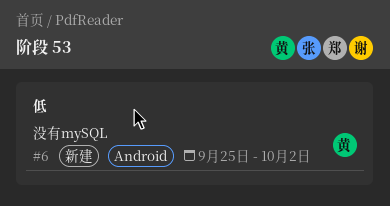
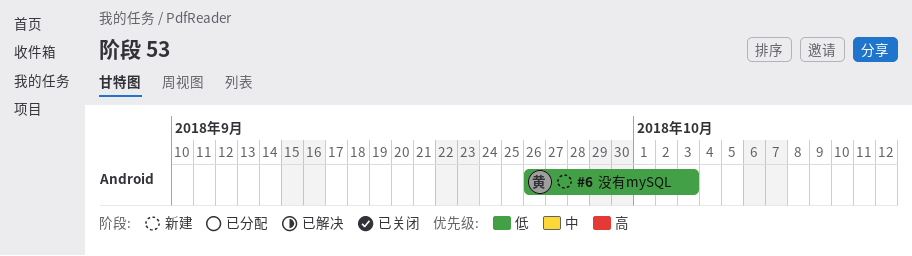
#6, start: Sep 25 -> Sep 26
#6, due: Oct 2 -> Oct 3

